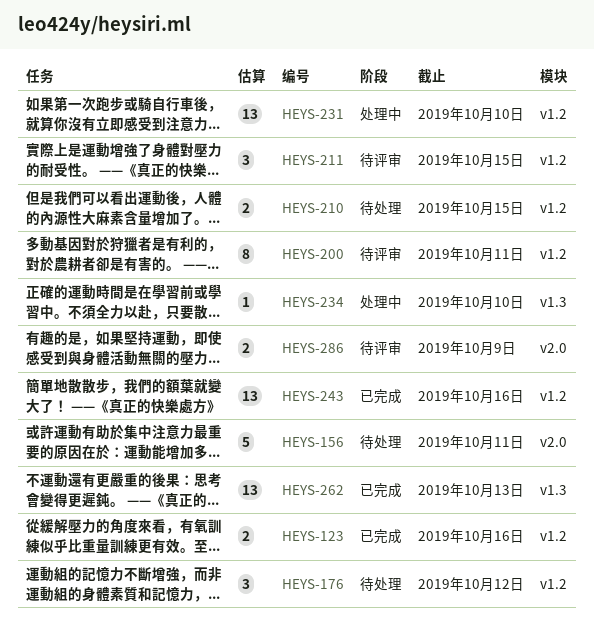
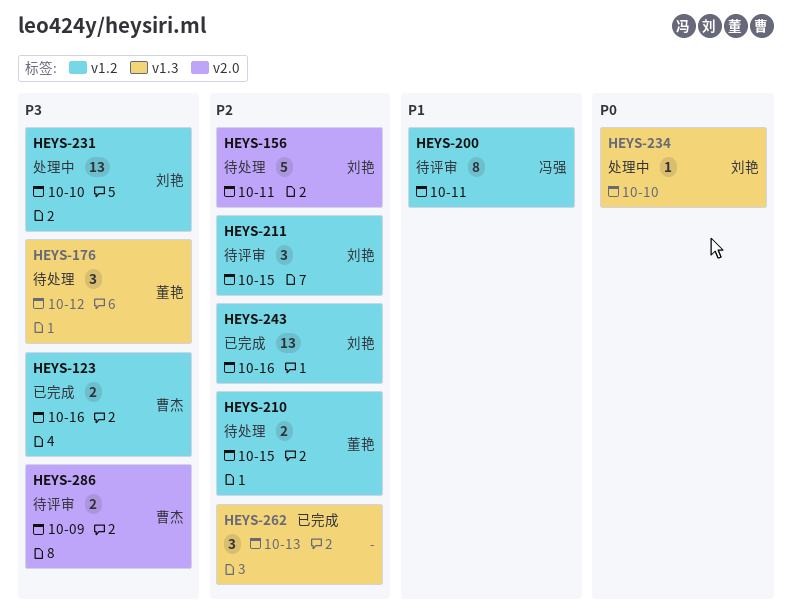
HEYS-176, label: v1.2 -> v1.3
HEYS-262, estimate: 13 -> 3

